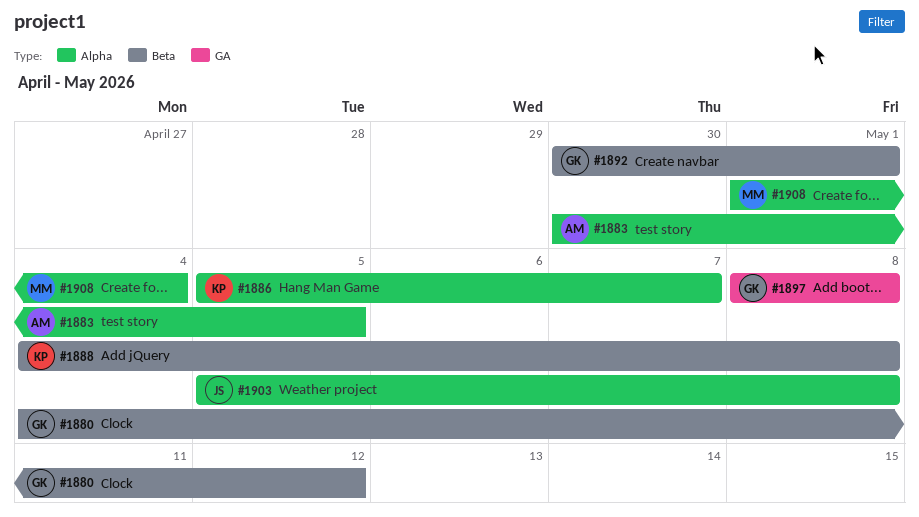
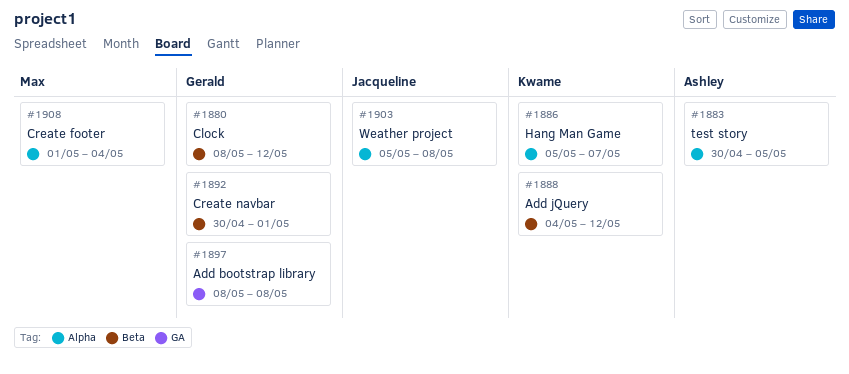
#1880, start: May 4 -> May 8
#1888, due: May 8 -> May 12

